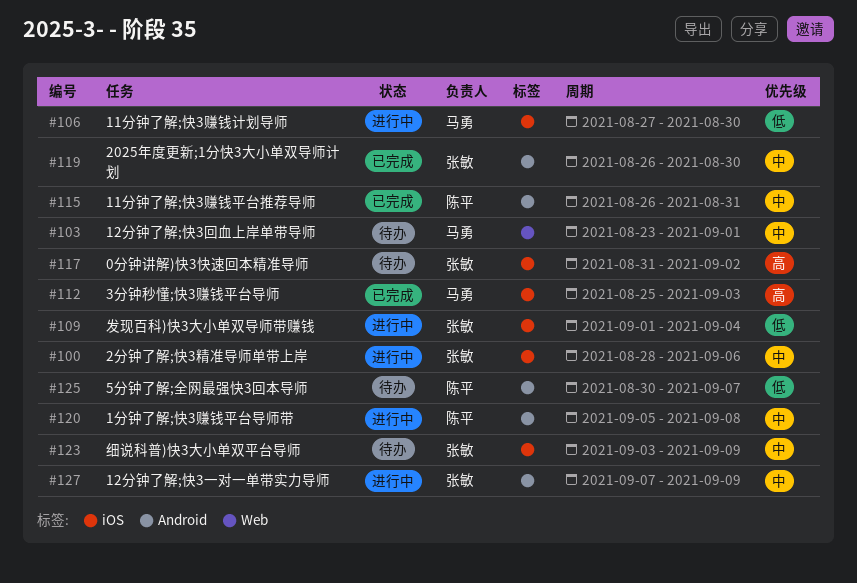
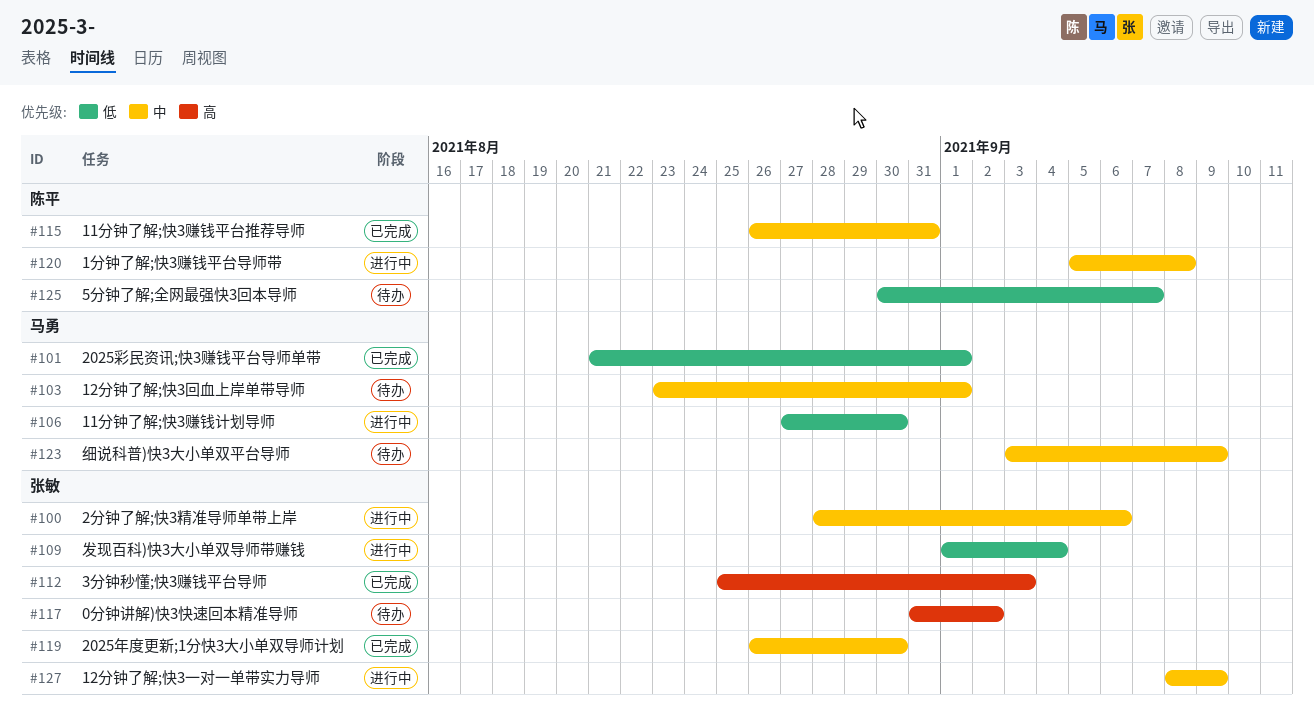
#101: none -> present
#112, owner: 马勇 -> 张敏
#123, owner: 张敏 -> 马勇
#127, start: Sep 7 -> Sep 8

